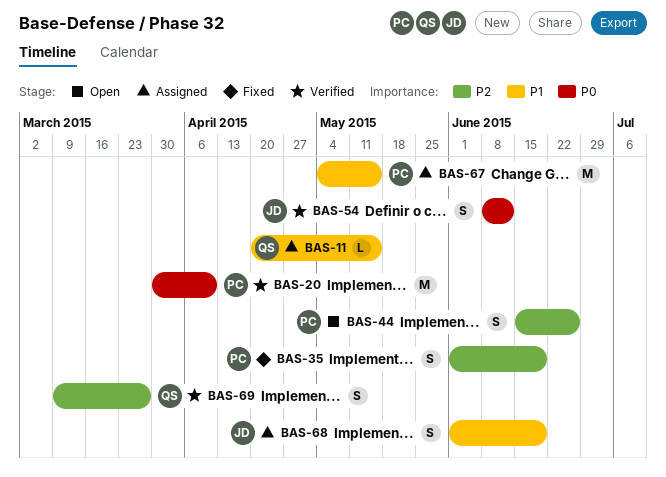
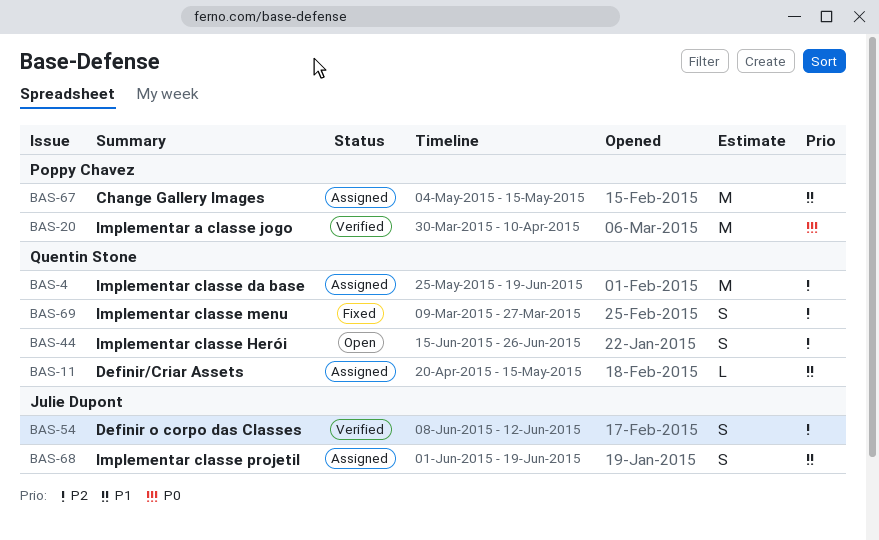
BAS-4: none -> present
BAS-35: present -> none
BAS-44, owner: Poppy Chavez -> Quentin Stone
BAS-54, priority: P0 -> P2
BAS-69, status: Verified -> Fixed

